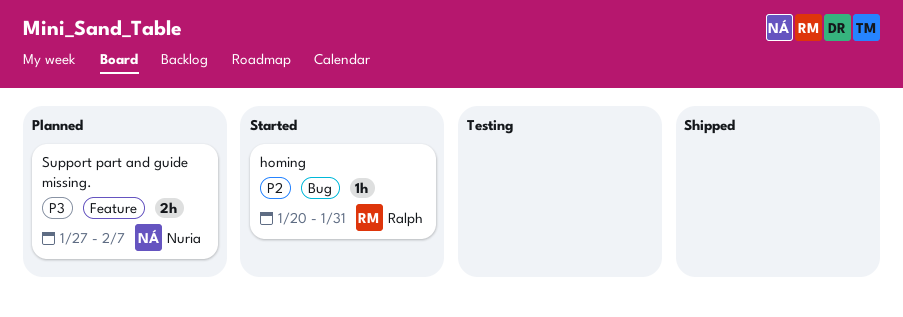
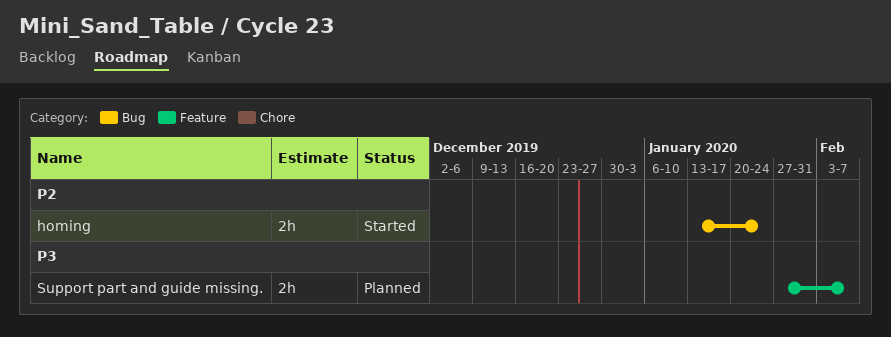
homing, estimate: 1h -> 2h
homing, start: Jan 20 -> Jan 13
homing, due: Jan 31 -> Jan 24

